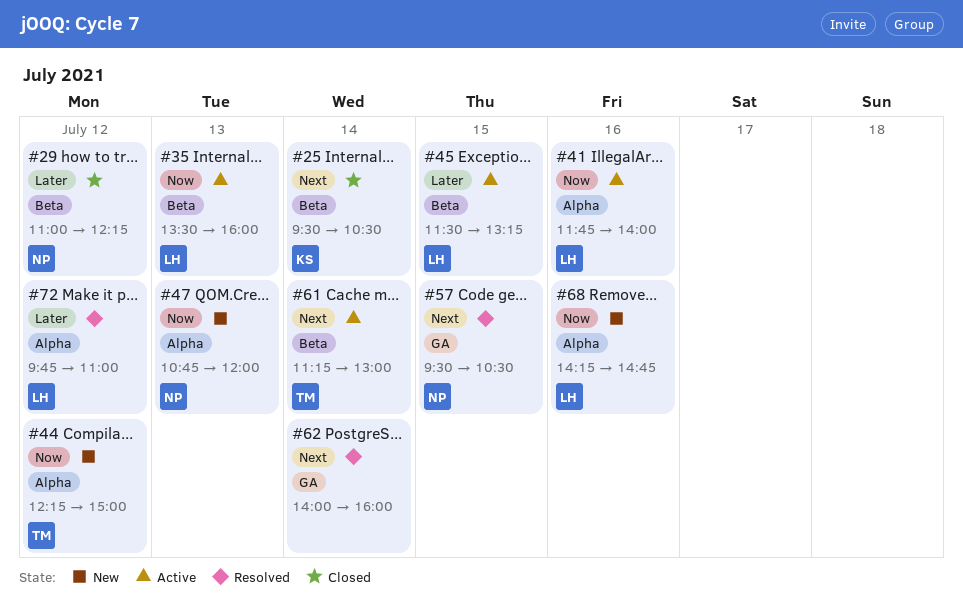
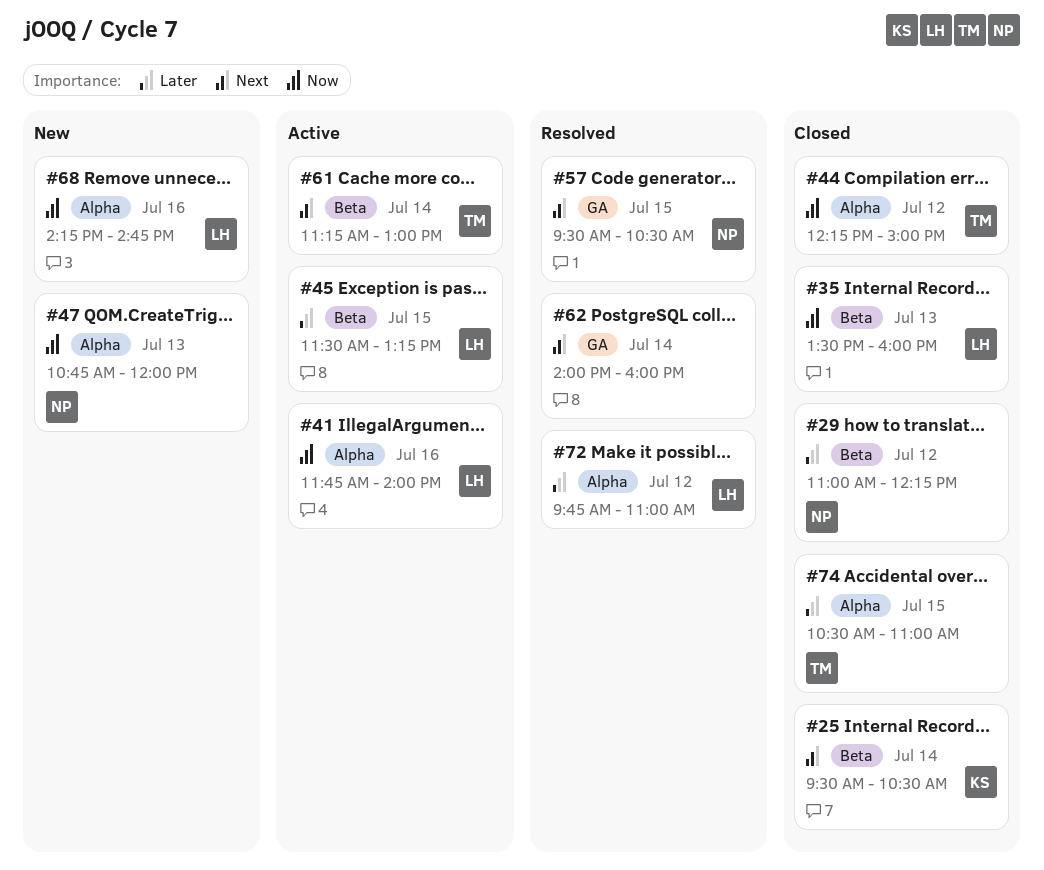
#35, status: Active -> Closed
#44, status: New -> Closed
#74: none -> present

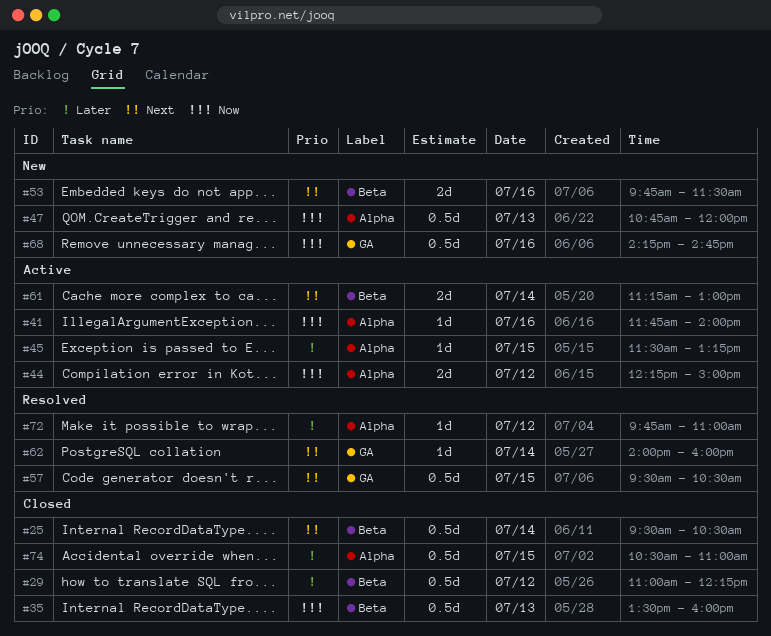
#44, status: Closed -> Active
#45, label: Beta -> Alpha
#53: none -> present
#68, label: Alpha -> GA

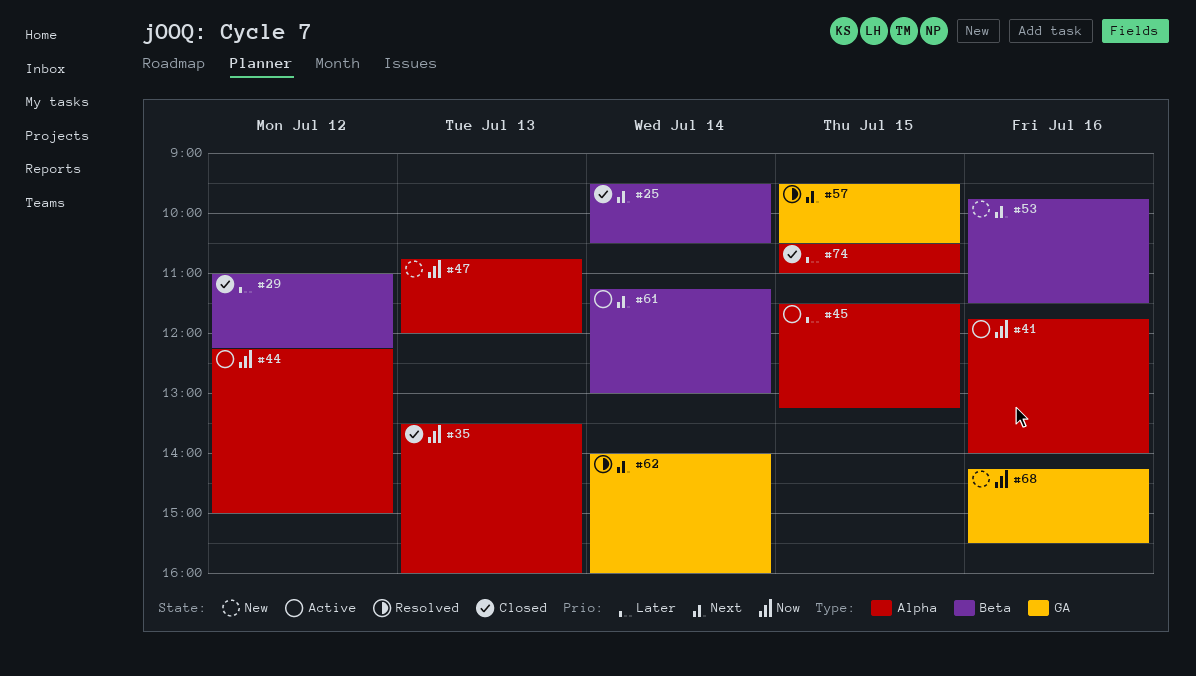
#35, label: Beta -> Alpha
#68, ends: 14:45 -> 15:30
#72: present -> none

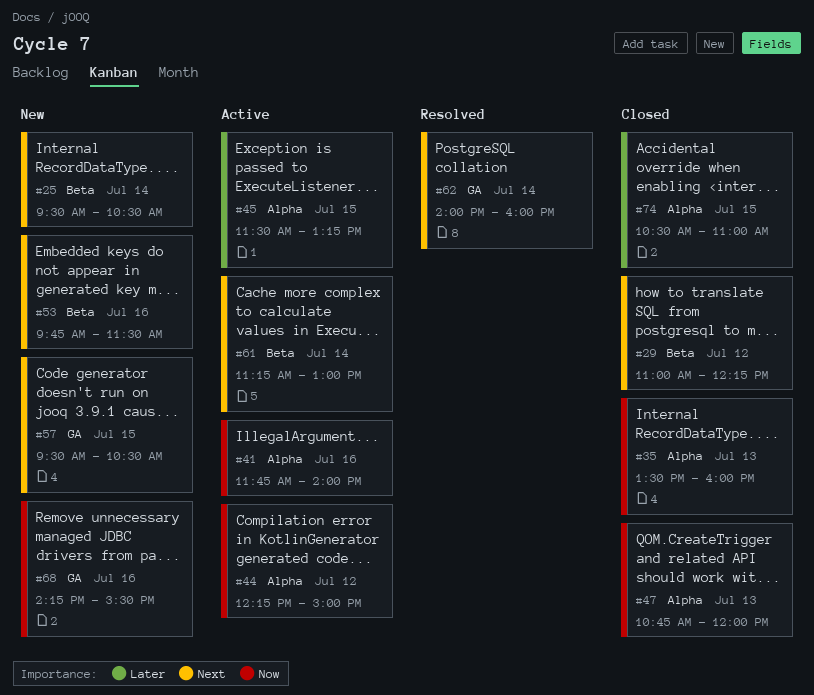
#25, status: Closed -> New
#29, priority: Later -> Next
#47, status: New -> Closed
#57, status: Resolved -> New

